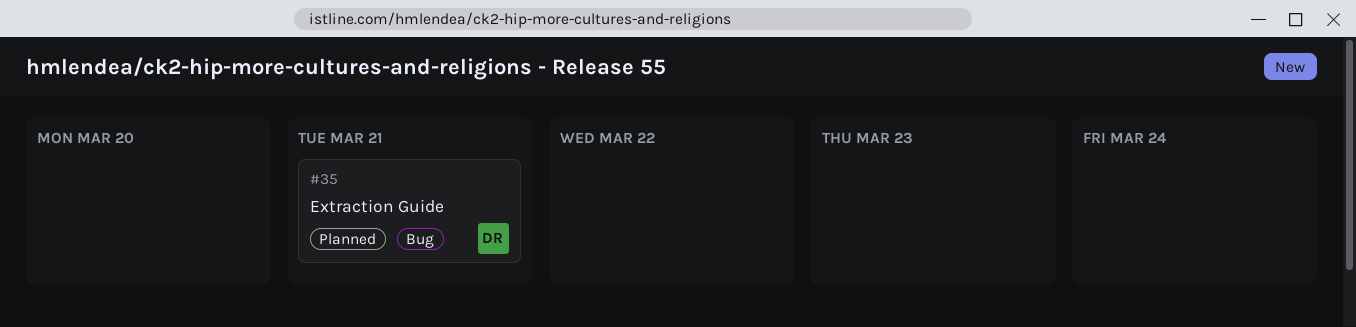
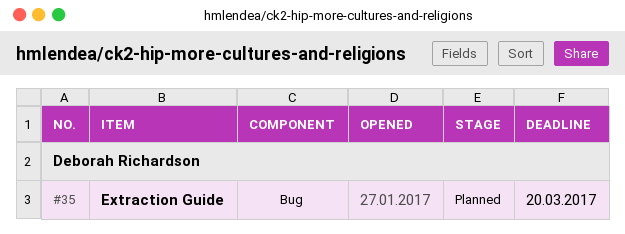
#35, due: Mar 21 -> Mar 20

